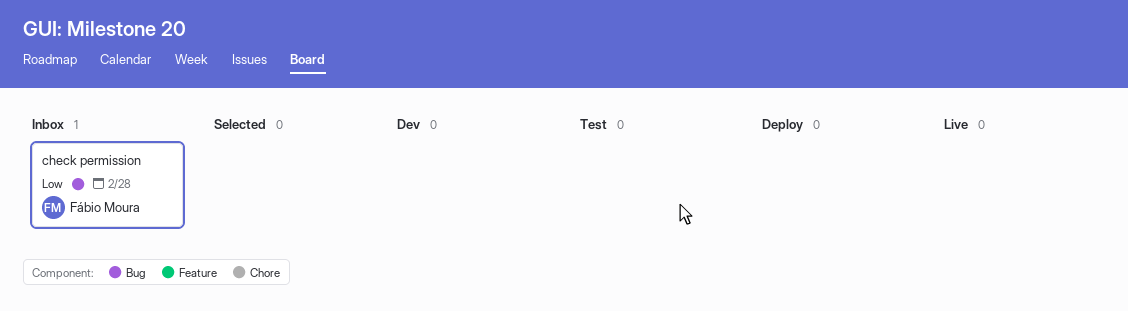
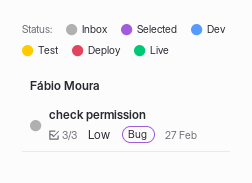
check permission, due: Feb 28 -> Feb 27

